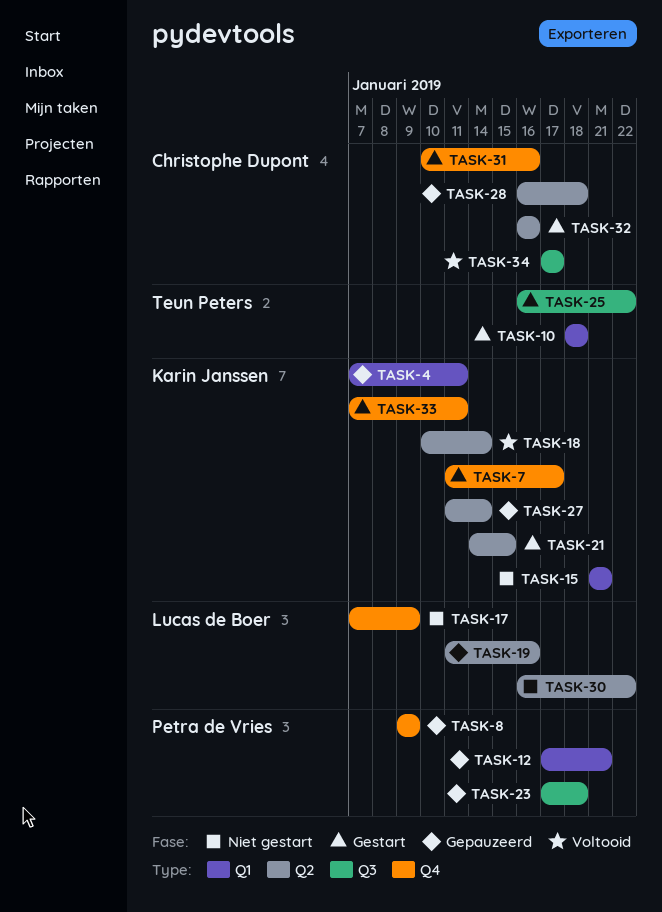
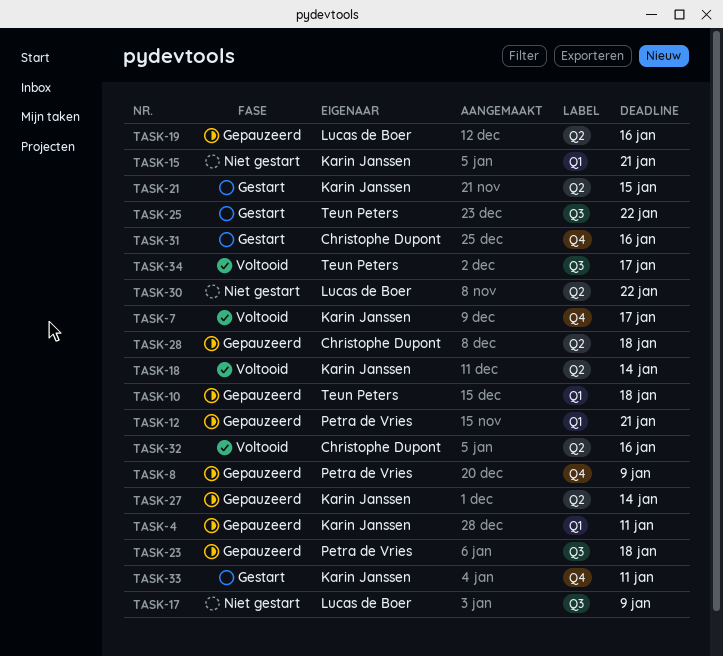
TASK-7, status: Gestart -> Voltooid
TASK-10, status: Gestart -> Gepauzeerd
TASK-17, label: Q4 -> Q3
TASK-32, status: Gestart -> Voltooid
TASK-34, owner: Christophe Dupont -> Teun Peters

